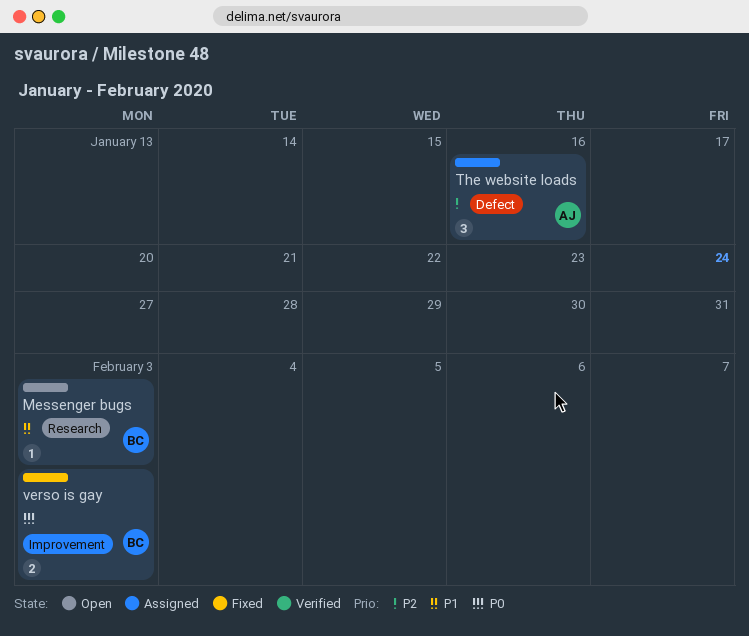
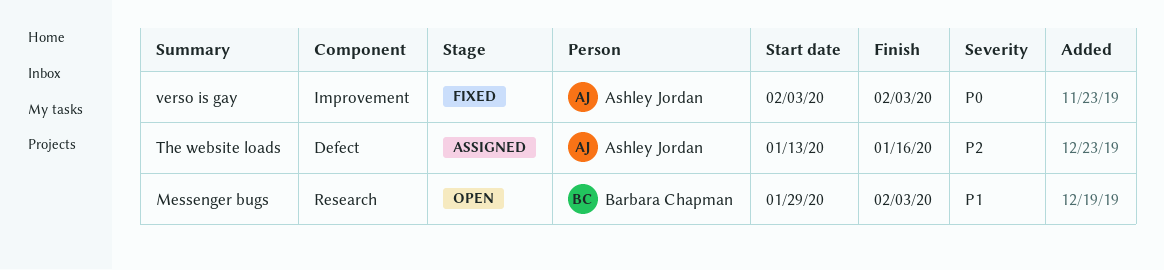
verso is gay, owner: Barbara Chapman -> Ashley Jordan

